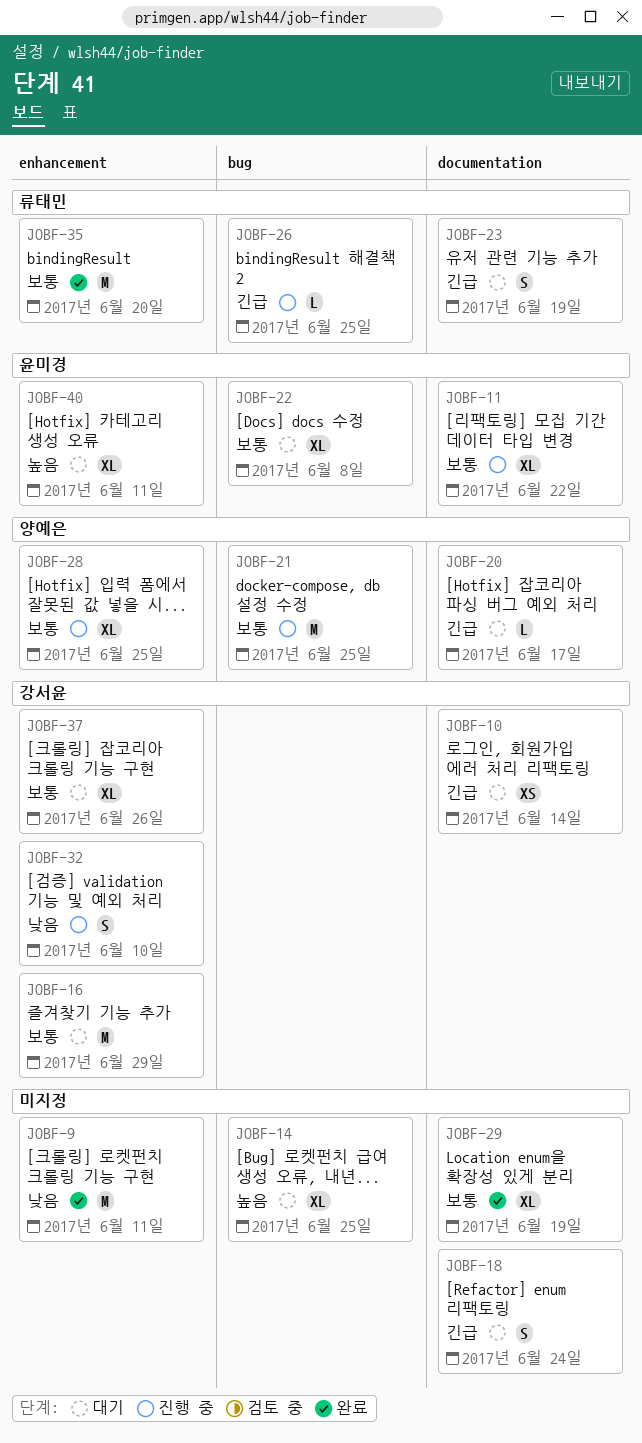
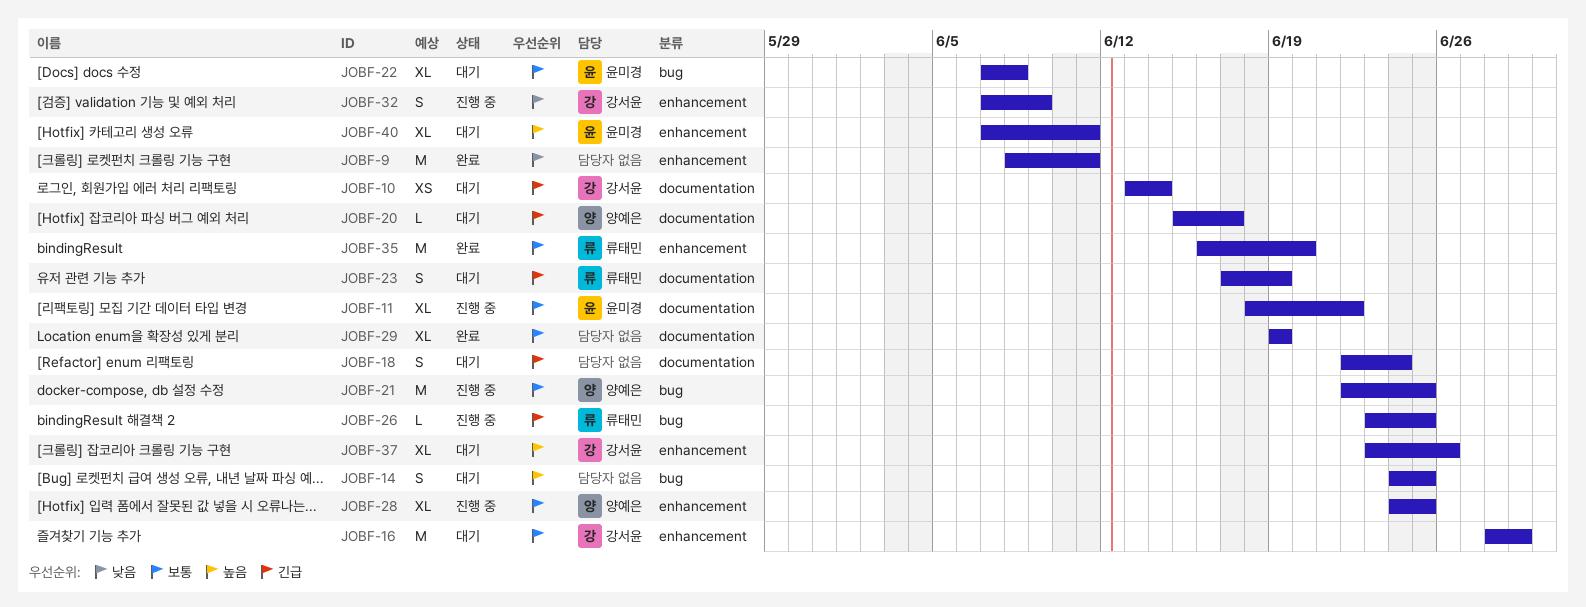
JOBF-14, estimate: XL -> S
JOBF-32, due: Jun 10 -> Jun 9
JOBF-37, priority: 보통 -> 높음

